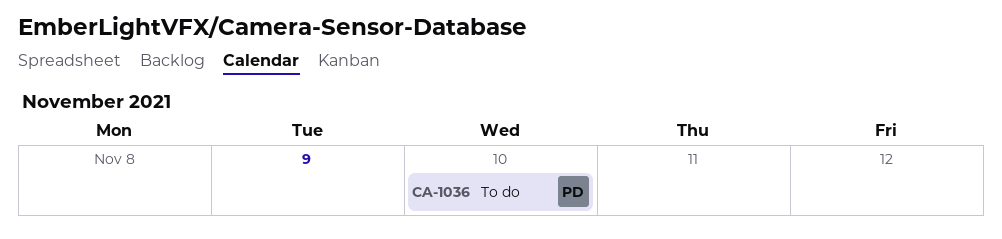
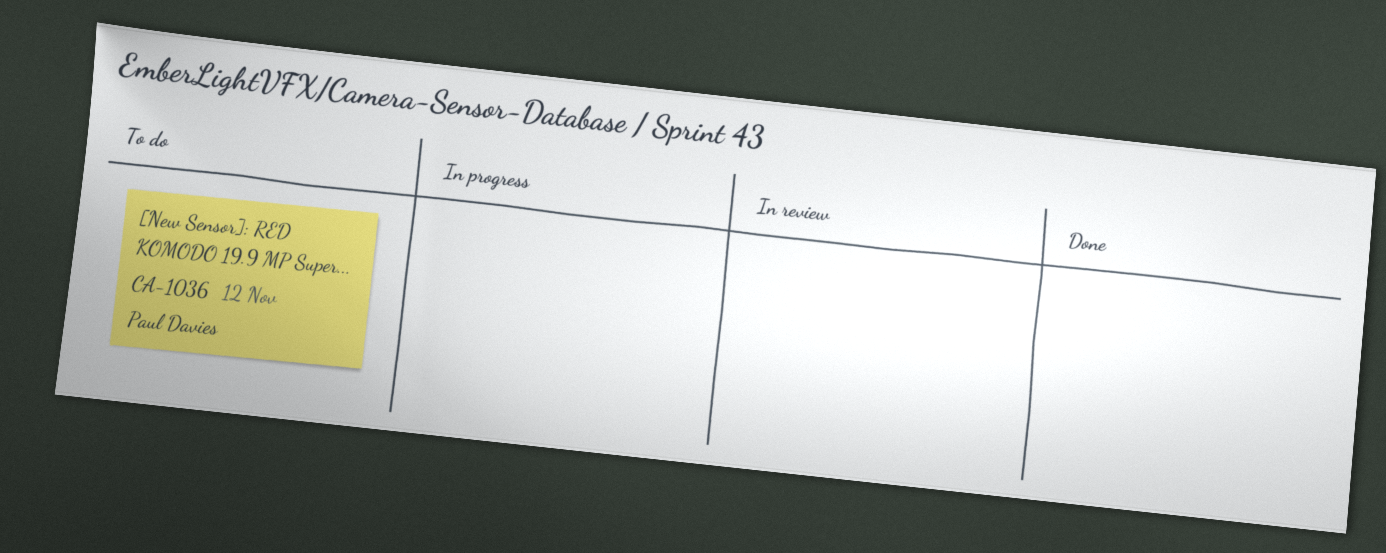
CA-1036, due: Nov 10 -> Nov 12

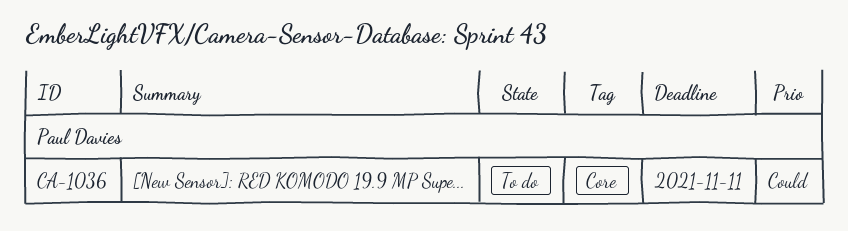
CA-1036, due: Nov 12 -> Nov 11

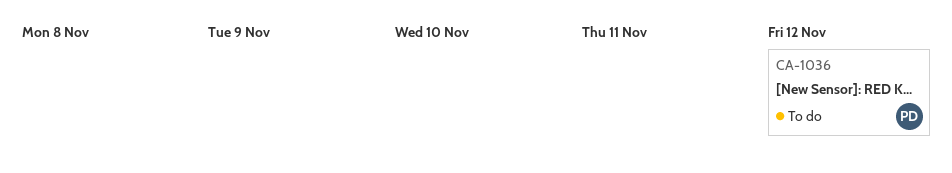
CA-1036, due: Nov 11 -> Nov 12

